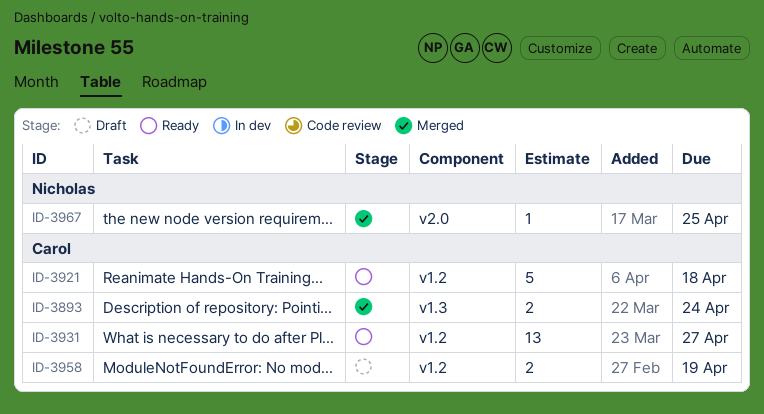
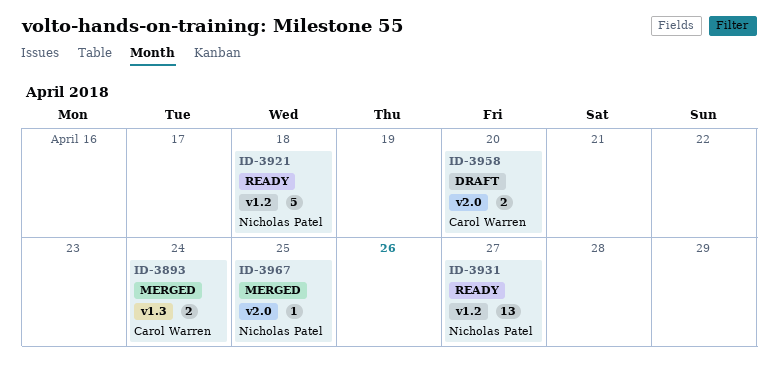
ID-3921, owner: Carol Warren -> Nicholas Patel
ID-3931, owner: Carol Warren -> Nicholas Patel
ID-3958, label: v1.2 -> v2.0
ID-3958, due: Apr 19 -> Apr 20

